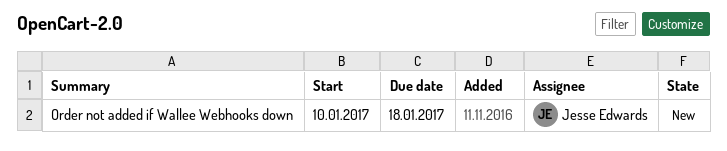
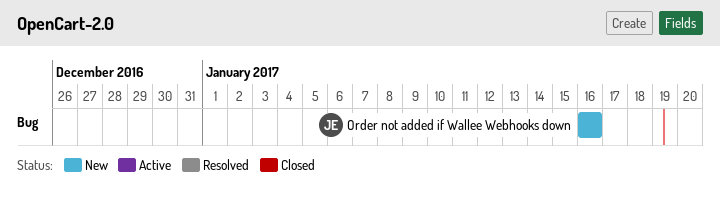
Order not added if Wallee Webhooks down, start: Jan 10 -> Jan 16
Order not added if Wallee Webhooks down, due: Jan 18 -> Jan 16

